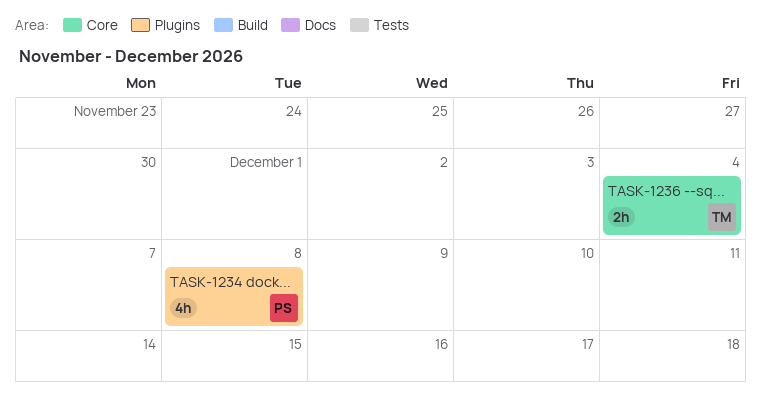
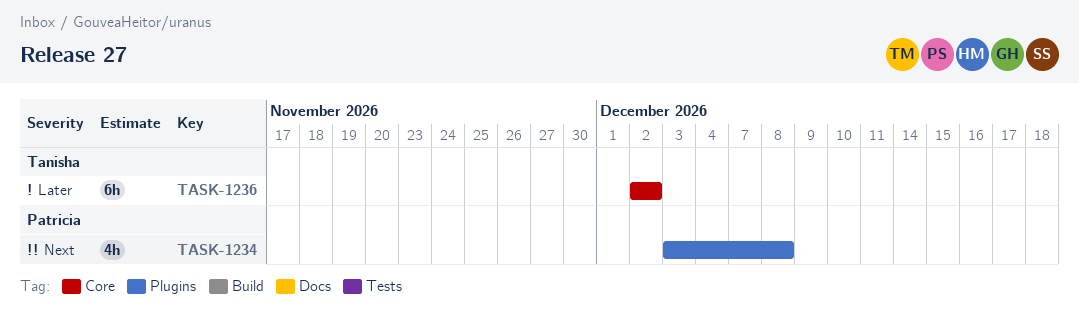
TASK-1236, estimate: 2h -> 6h
TASK-1236, due: Dec 4 -> Dec 2

